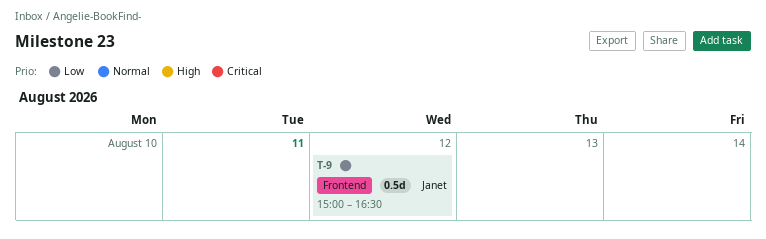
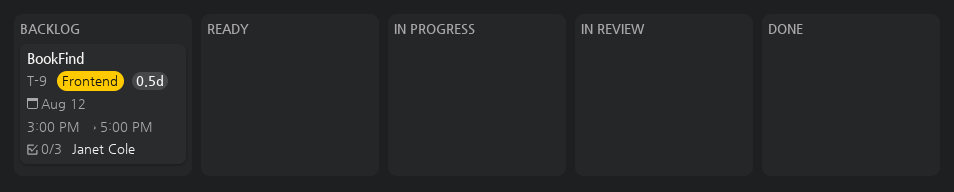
T-9, ends: 16:30 -> 17:00

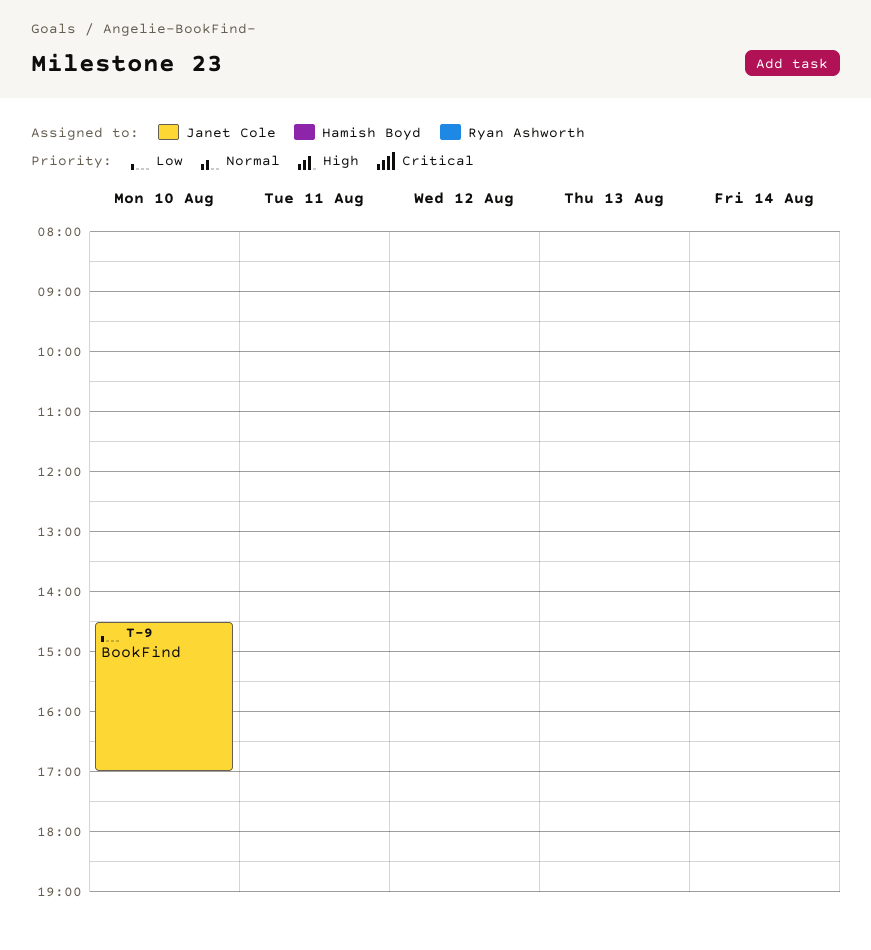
T-9, day: Aug 12 -> Aug 10
T-9, begins: 15:00 -> 14:30

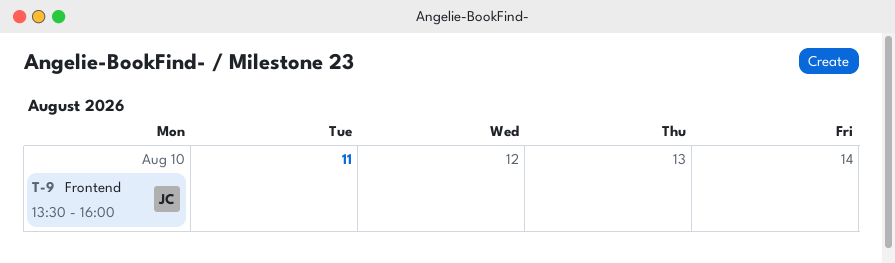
T-9, begins: 14:30 -> 13:30
T-9, ends: 17:00 -> 16:00

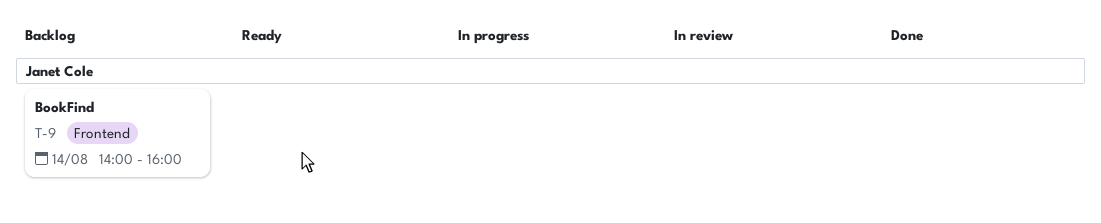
T-9, day: Aug 10 -> Aug 14
T-9, begins: 13:30 -> 14:00

